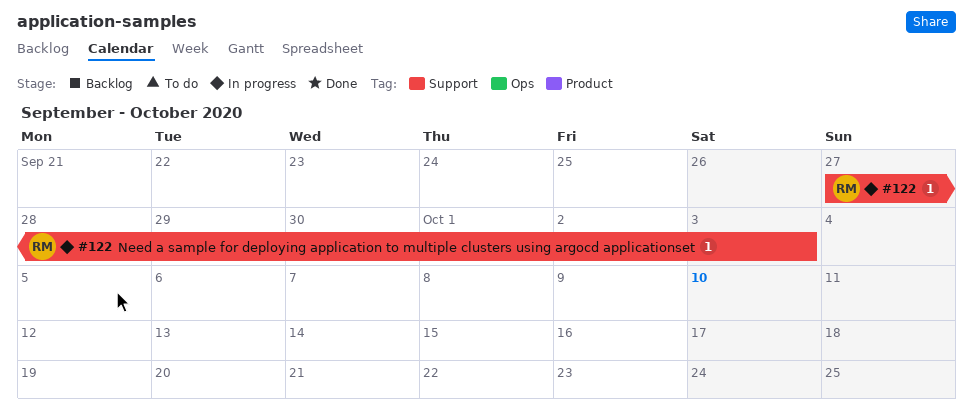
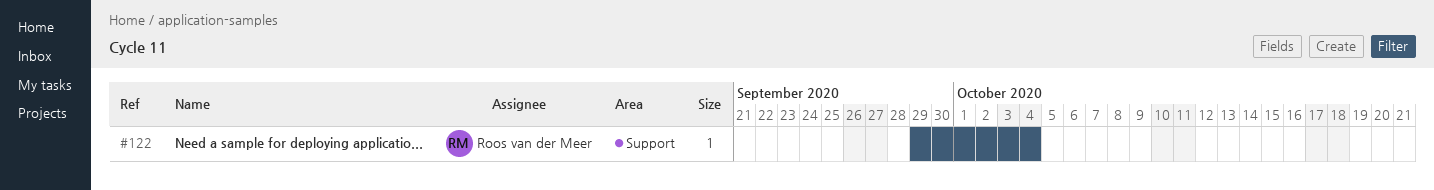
#122, start: Sep 27 -> Sep 29
#122, due: Oct 3 -> Oct 4

